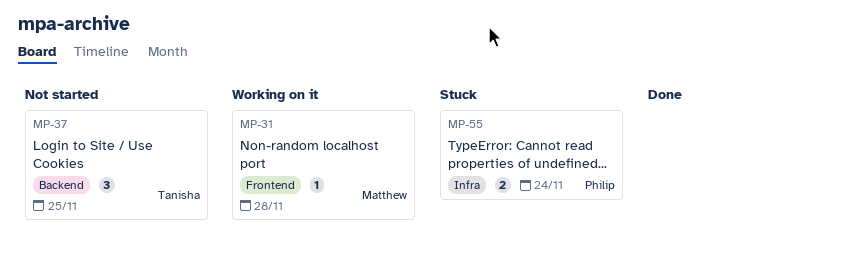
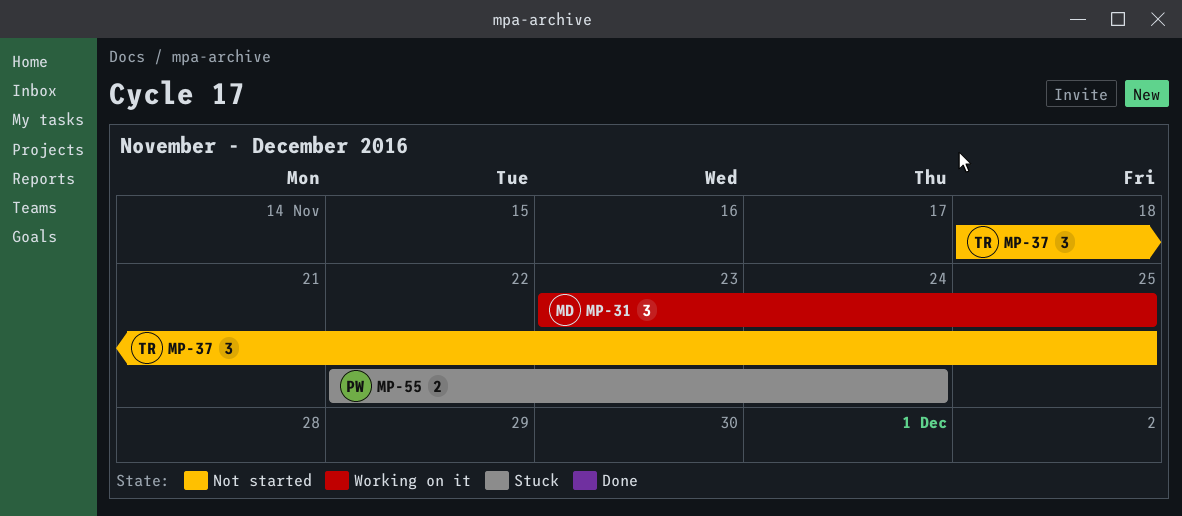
MP-31, estimate: 1 -> 3
MP-31, due: Nov 28 -> Nov 25

